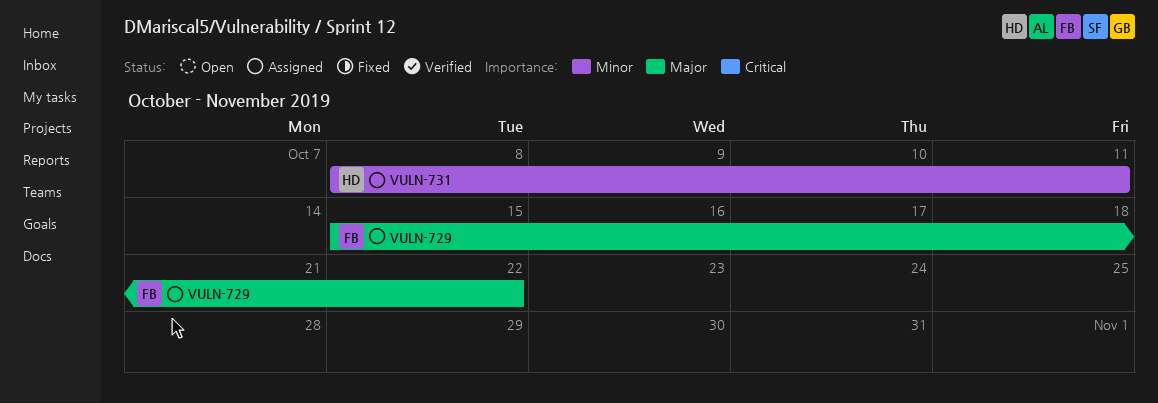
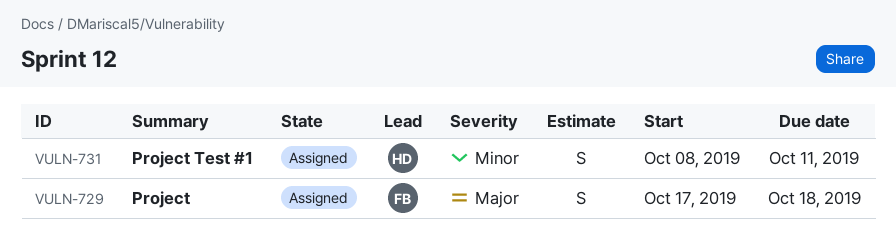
VULN-729, start: Oct 15 -> Oct 17
VULN-729, due: Oct 22 -> Oct 18

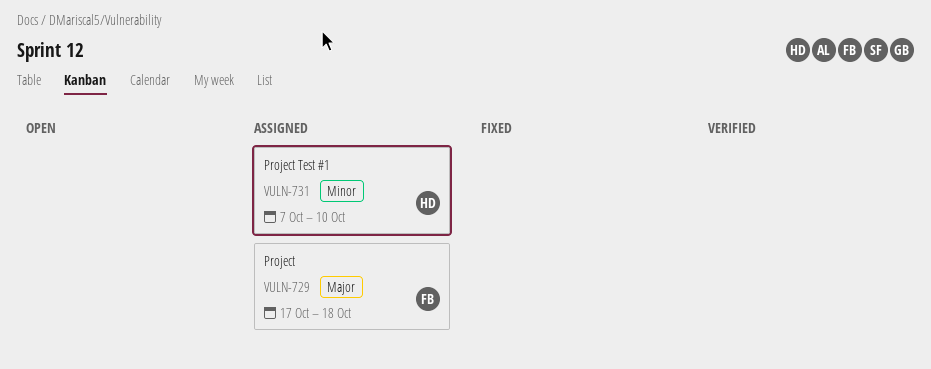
VULN-731, start: Oct 8 -> Oct 7
VULN-731, due: Oct 11 -> Oct 10

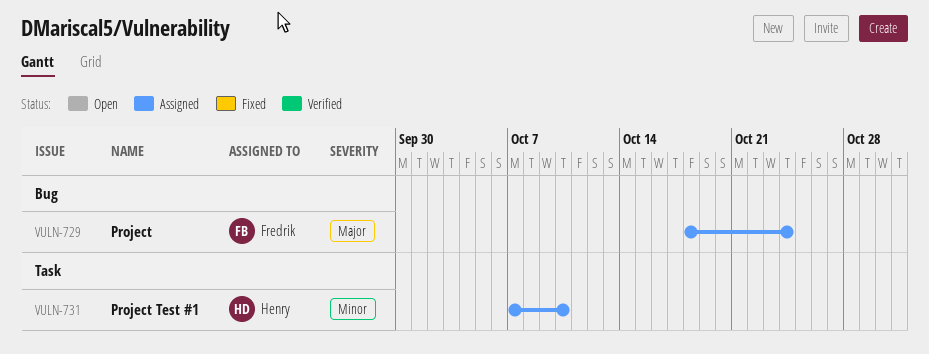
VULN-729, start: Oct 17 -> Oct 18
VULN-729, due: Oct 18 -> Oct 24

